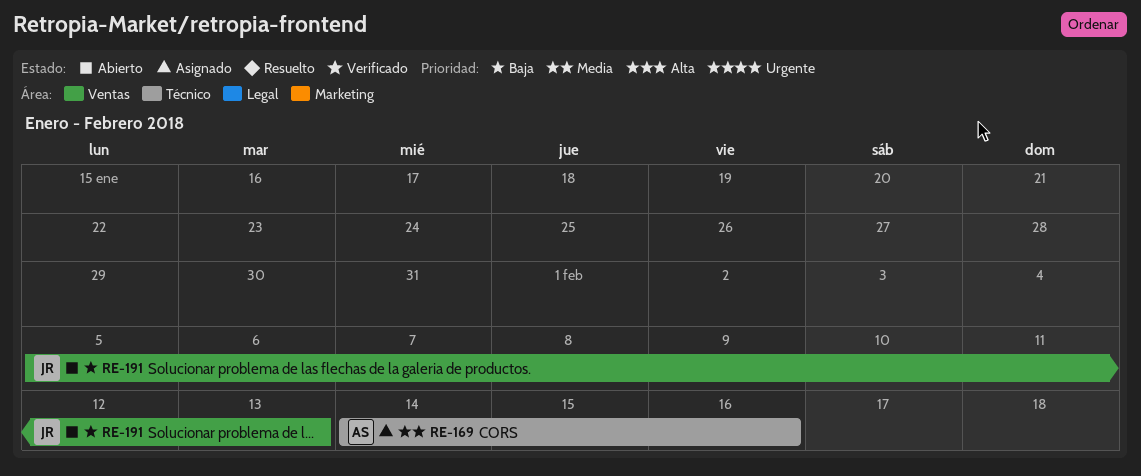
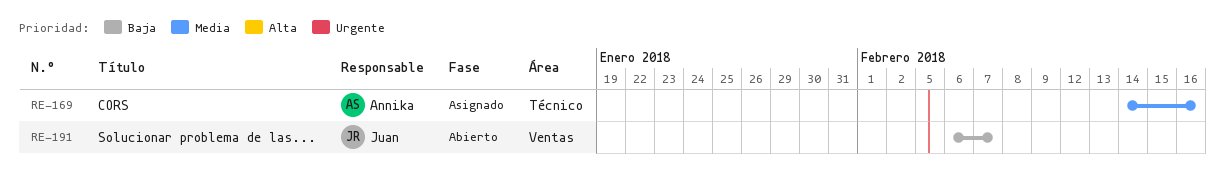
RE-191, start: Feb 5 -> Feb 6
RE-191, due: Feb 13 -> Feb 7

